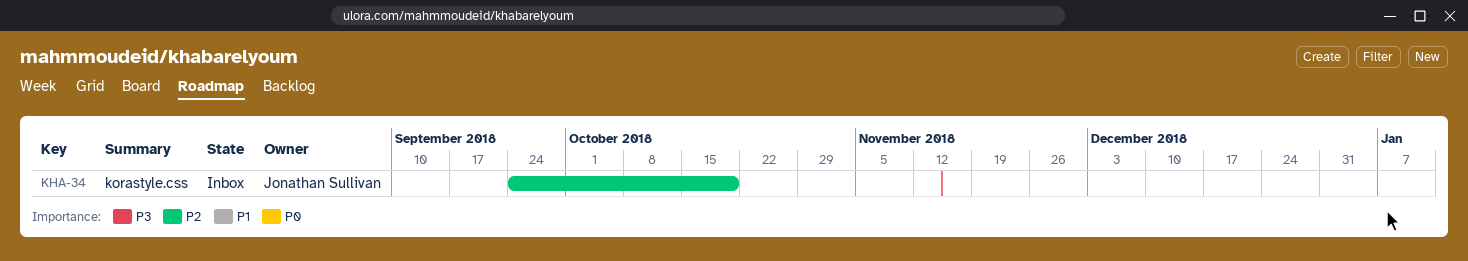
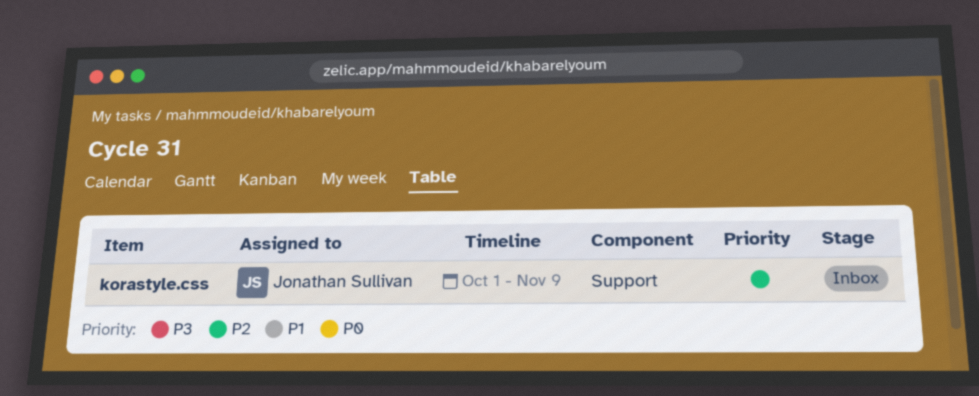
korastyle.css, start: Sep 24 -> Oct 1
korastyle.css, due: Oct 19 -> Nov 9

